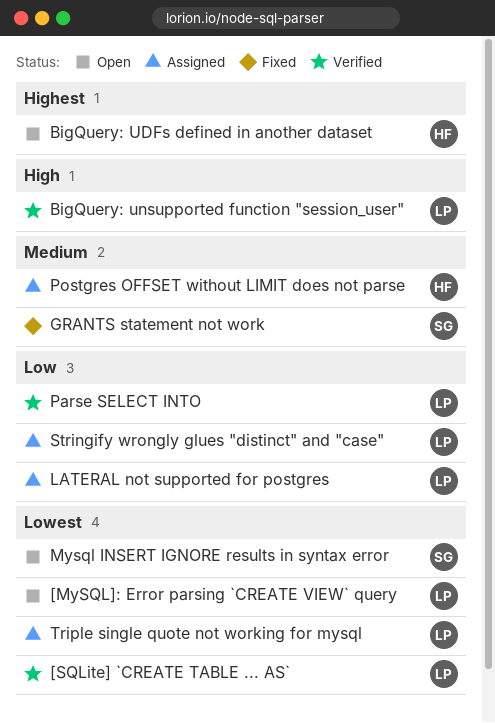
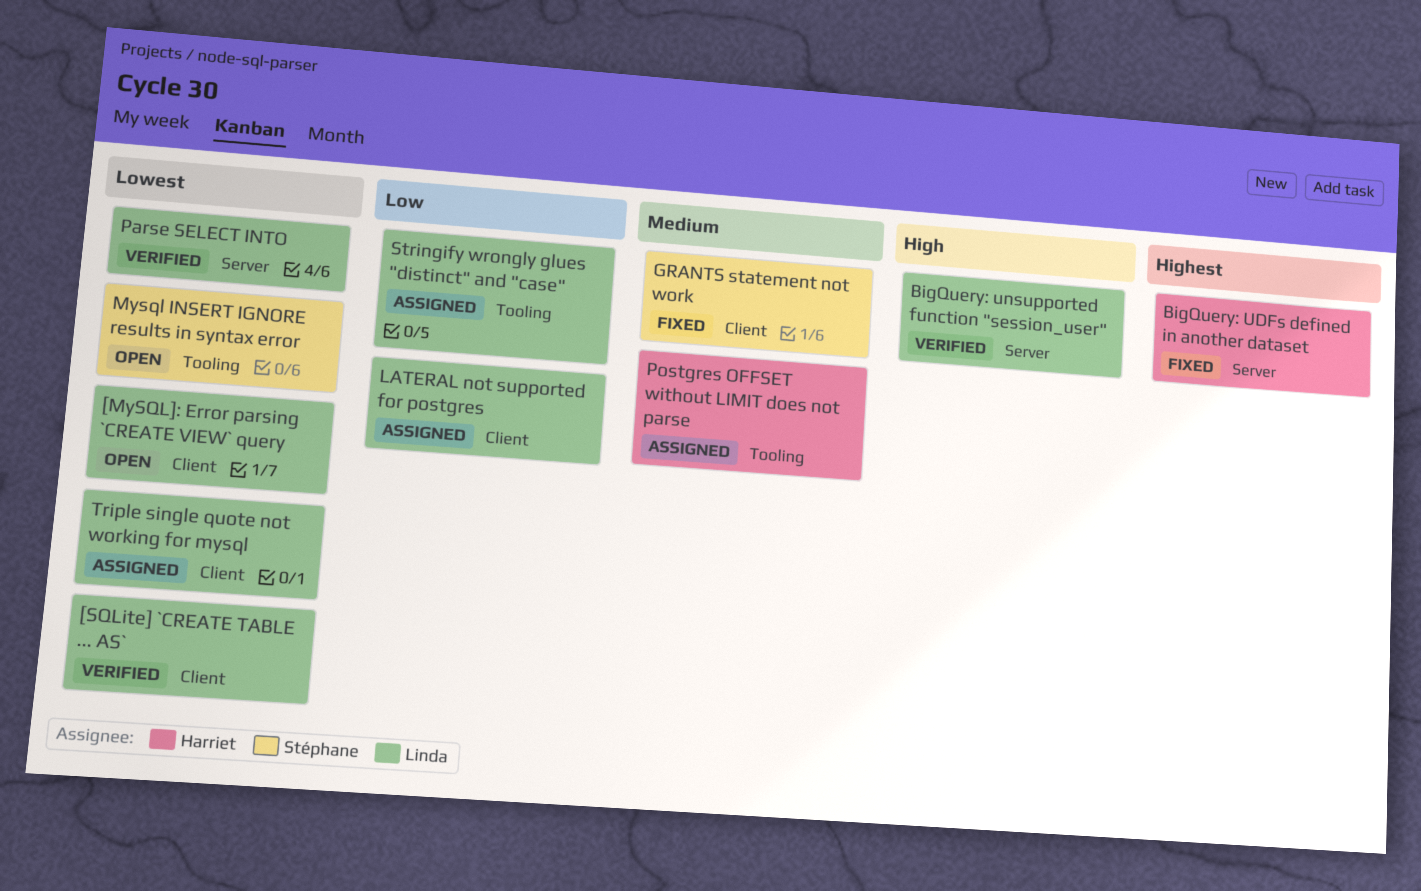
BigQuery: UDFs defined in another dataset, status: Open -> Fixed
Parse SELECT INTO, priority: Low -> Lowest

